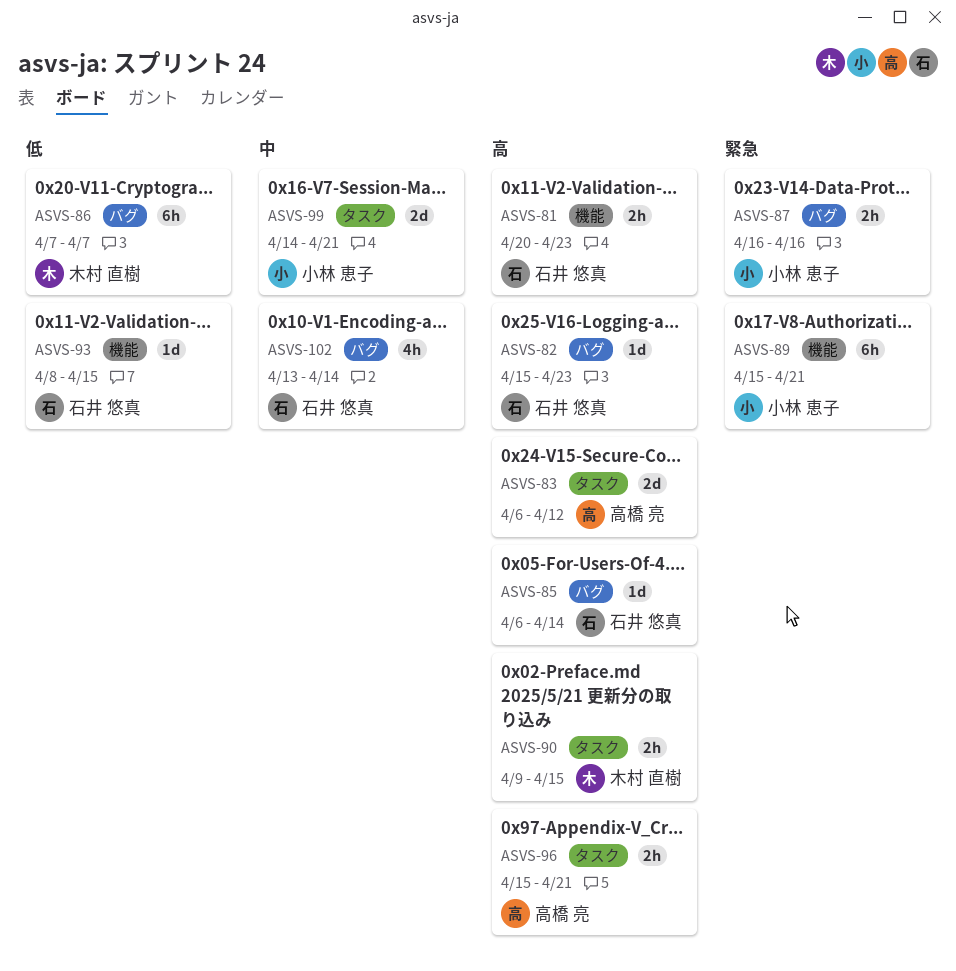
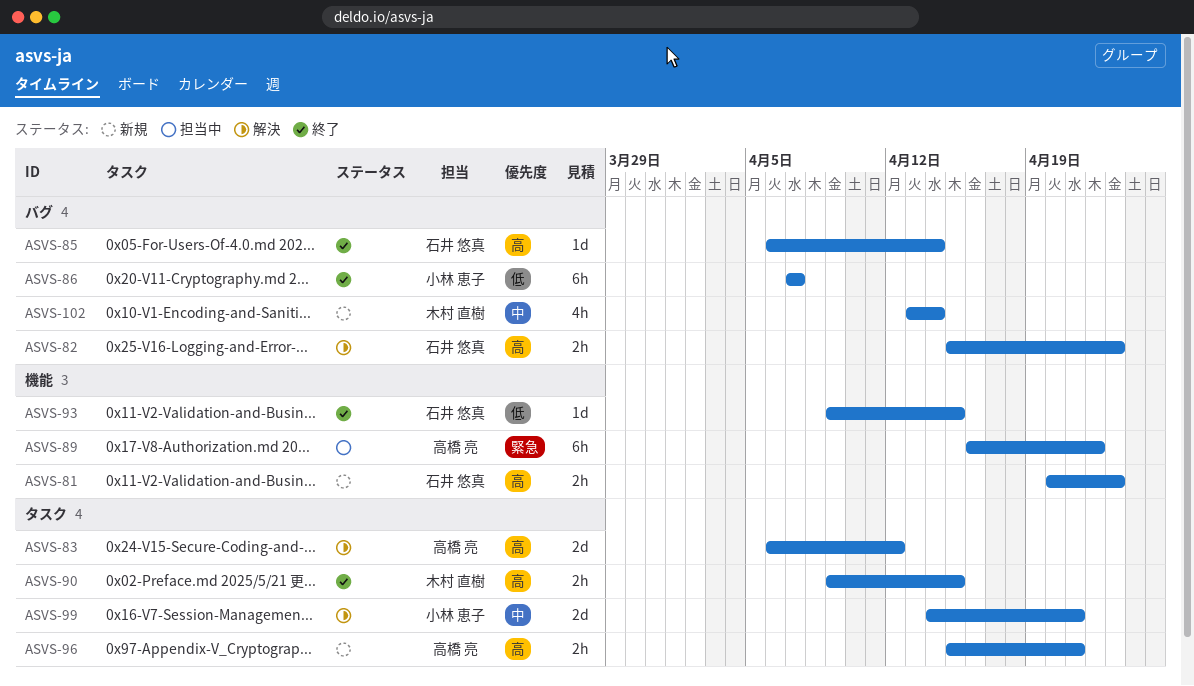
ASVS-82, estimate: 1d -> 2h
ASVS-86, owner: 木村 直樹 -> 小林 恵子
ASVS-87: present -> none
ASVS-89, owner: 小林 恵子 -> 高橋 亮
ASVS-89, start: Apr 15 -> Apr 16
ASVS-89, due: Apr 21 -> Apr 22
ASVS-93, start: Apr 8 -> Apr 9
ASVS-102, owner: 石井 悠真 -> 木村 直樹

